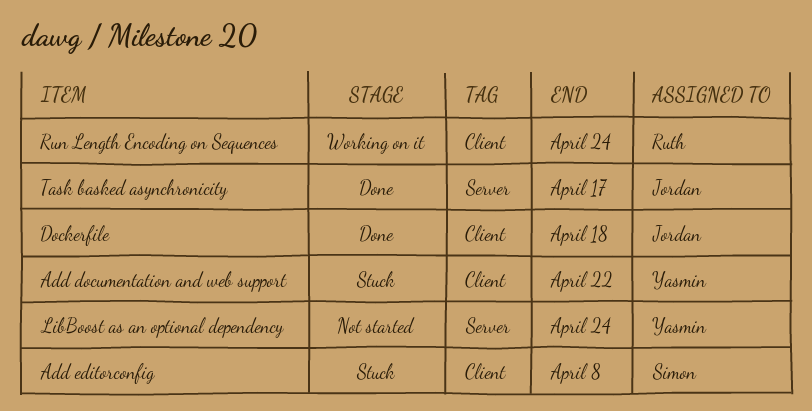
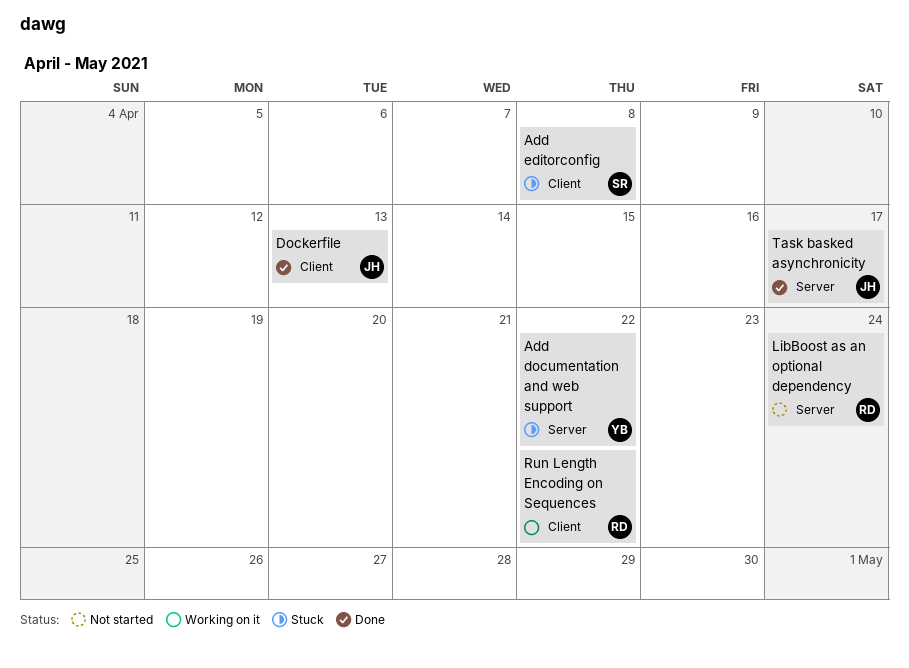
Add documentation and web support, label: Client -> Server
Dockerfile, due: Apr 18 -> Apr 13
LibBoost as an optional dependency, owner: Yasmin -> Ruth
Run Length Encoding on Sequences, due: Apr 24 -> Apr 22

